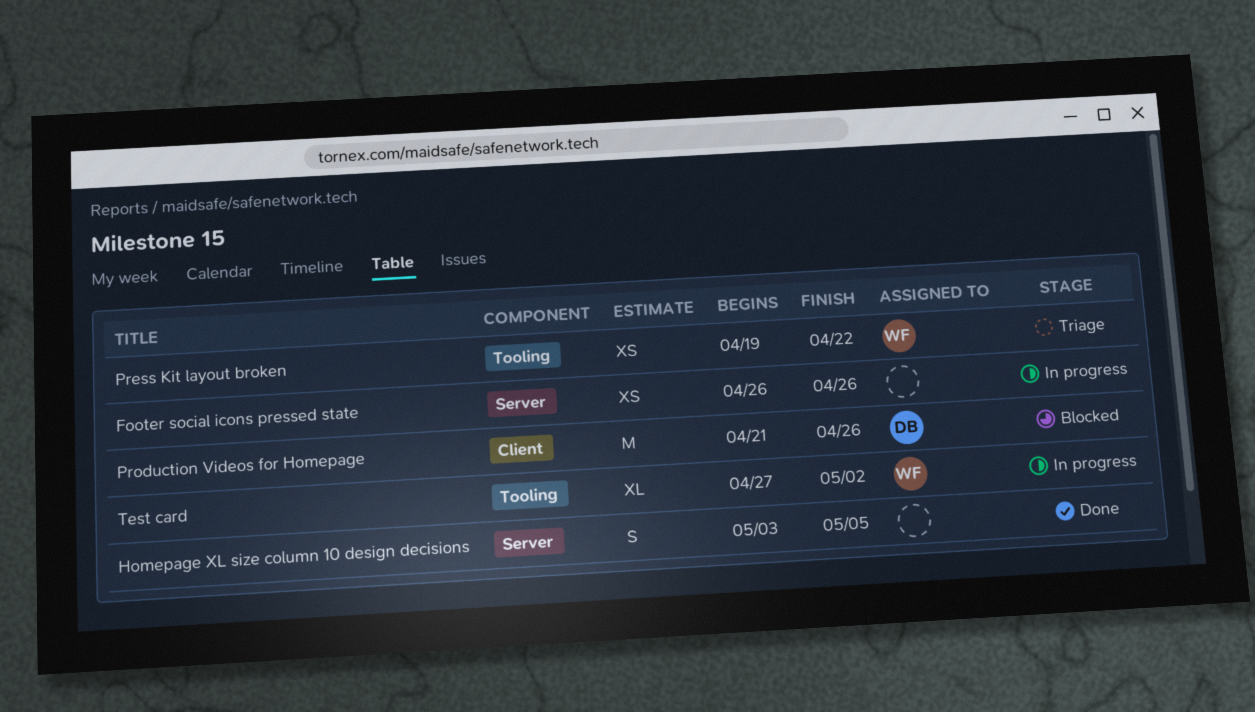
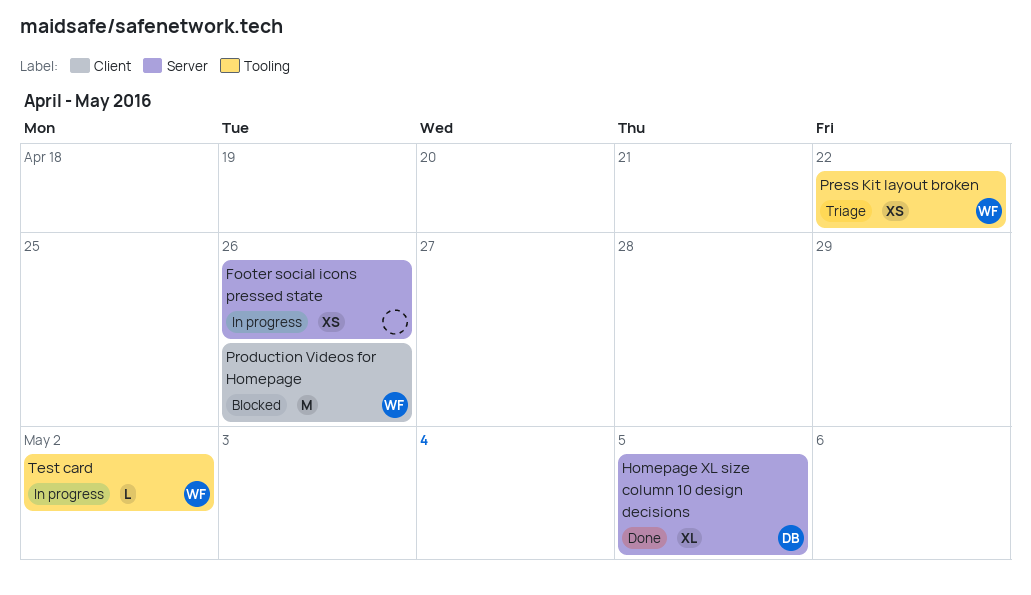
Homepage XL size column 10 design decisions, owner: none -> DB
Homepage XL size column 10 design decisions, estimate: S -> XL
Production Videos for Homepage, owner: DB -> WF
Test card, estimate: XL -> L

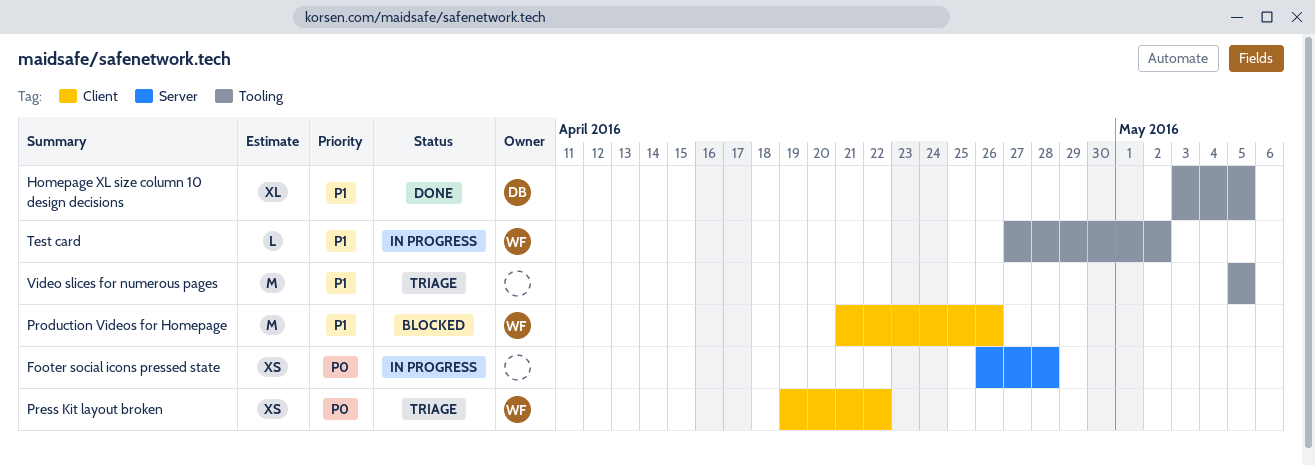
Footer social icons pressed state, due: Apr 26 -> Apr 28
Homepage XL size column 10 design decisions, label: Server -> Tooling
Press Kit layout broken, label: Tooling -> Client
Video slices for numerous pages: none -> present

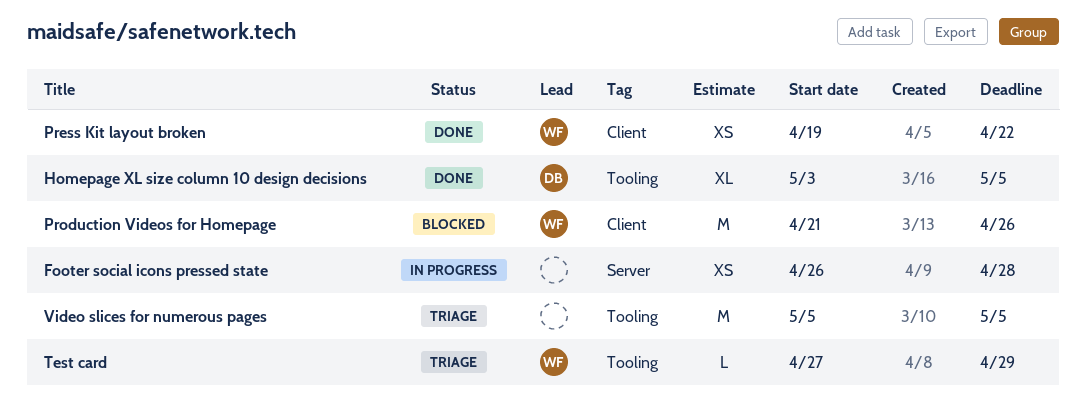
Press Kit layout broken, status: Triage -> Done
Test card, status: In progress -> Triage
Test card, due: May 2 -> Apr 29

